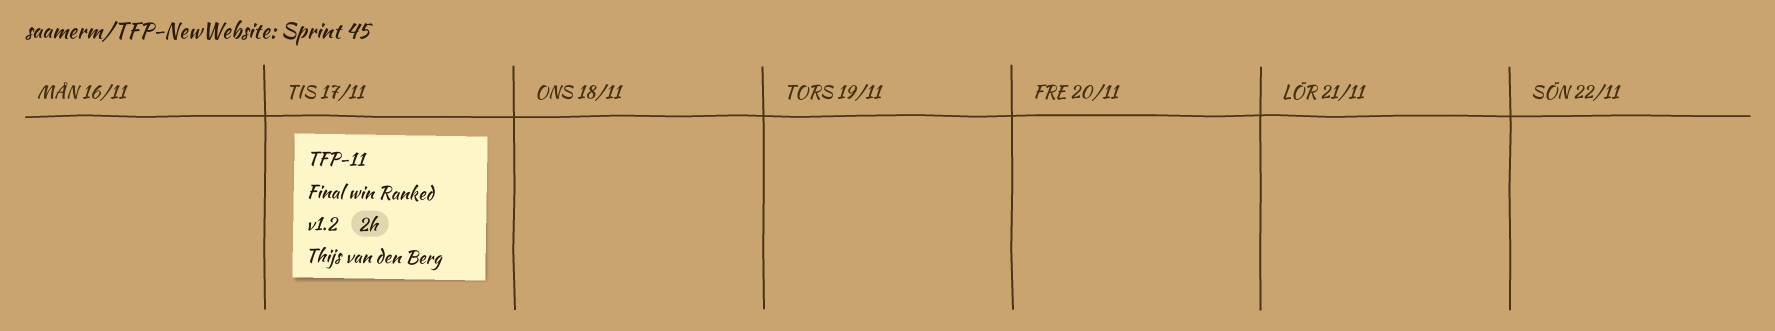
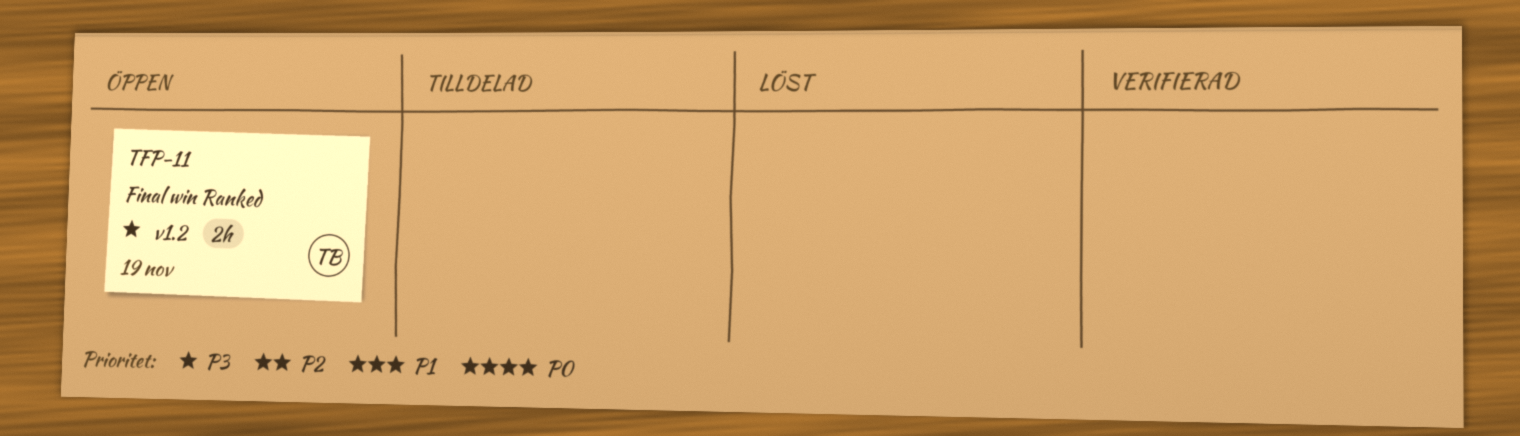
TFP-11, due: Nov 17 -> Nov 19

